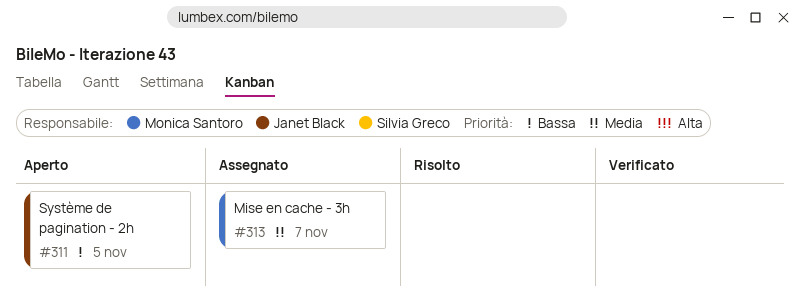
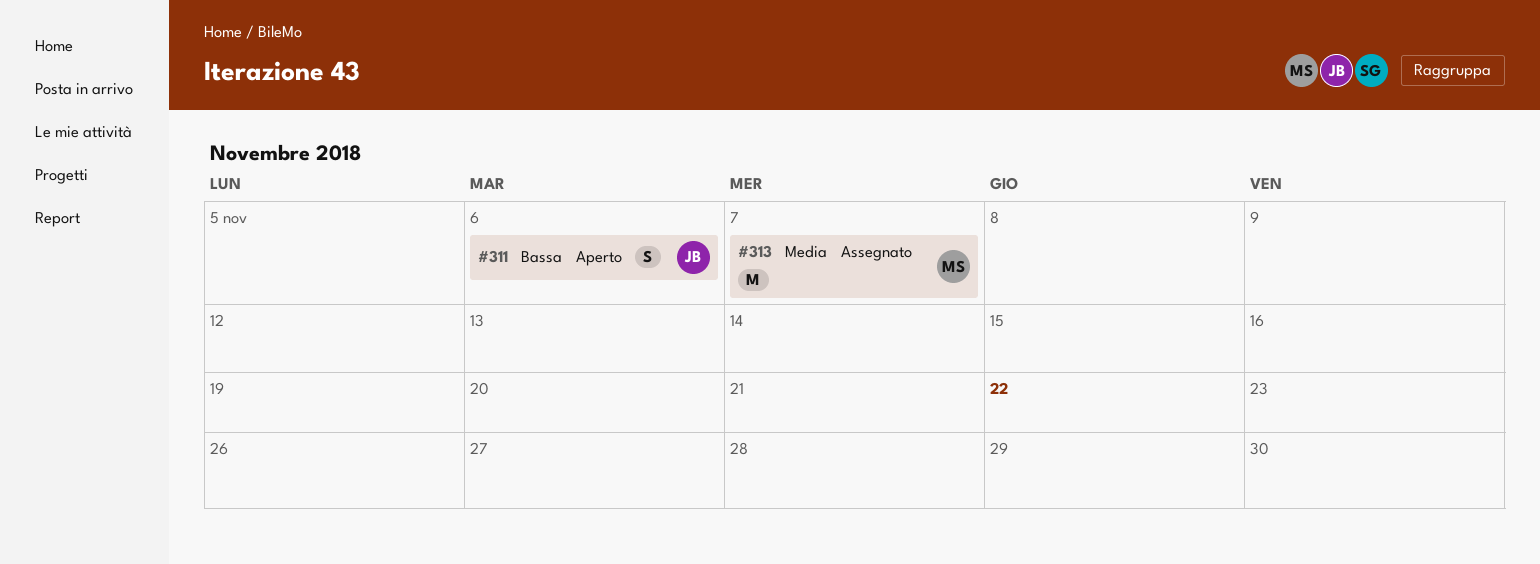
#311, due: Nov 5 -> Nov 6

